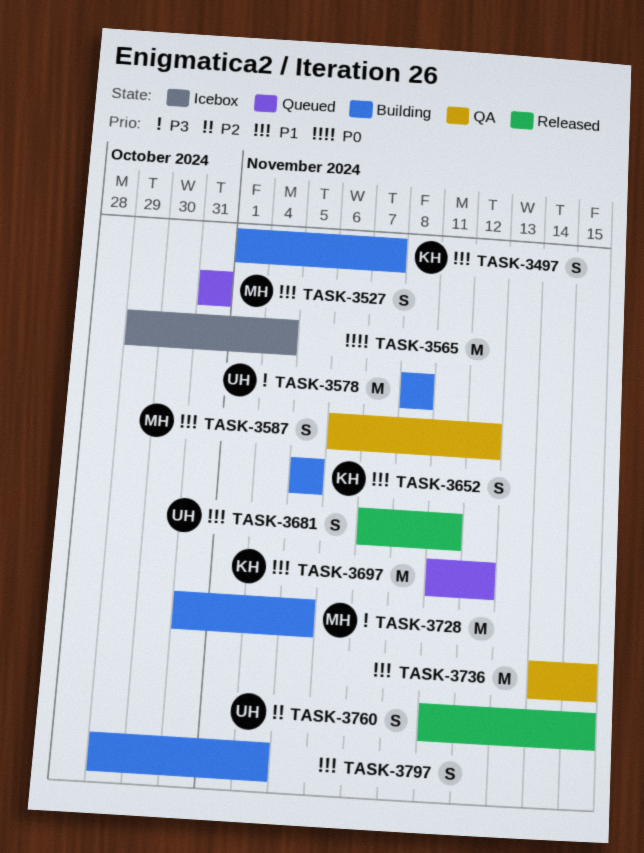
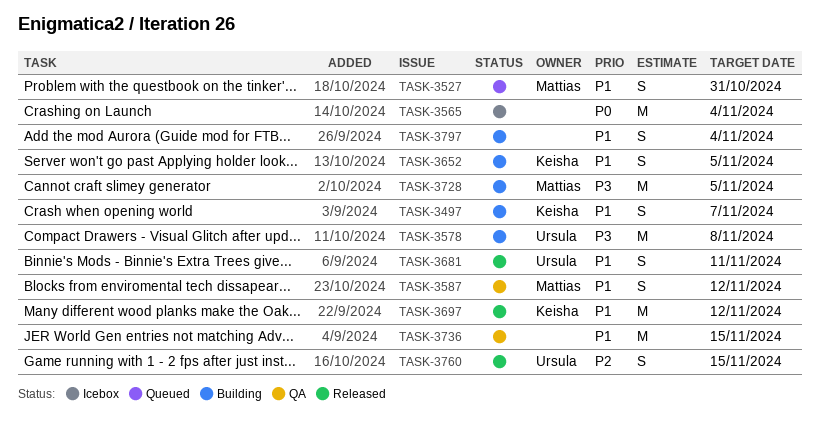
TASK-3697, status: Queued -> Released

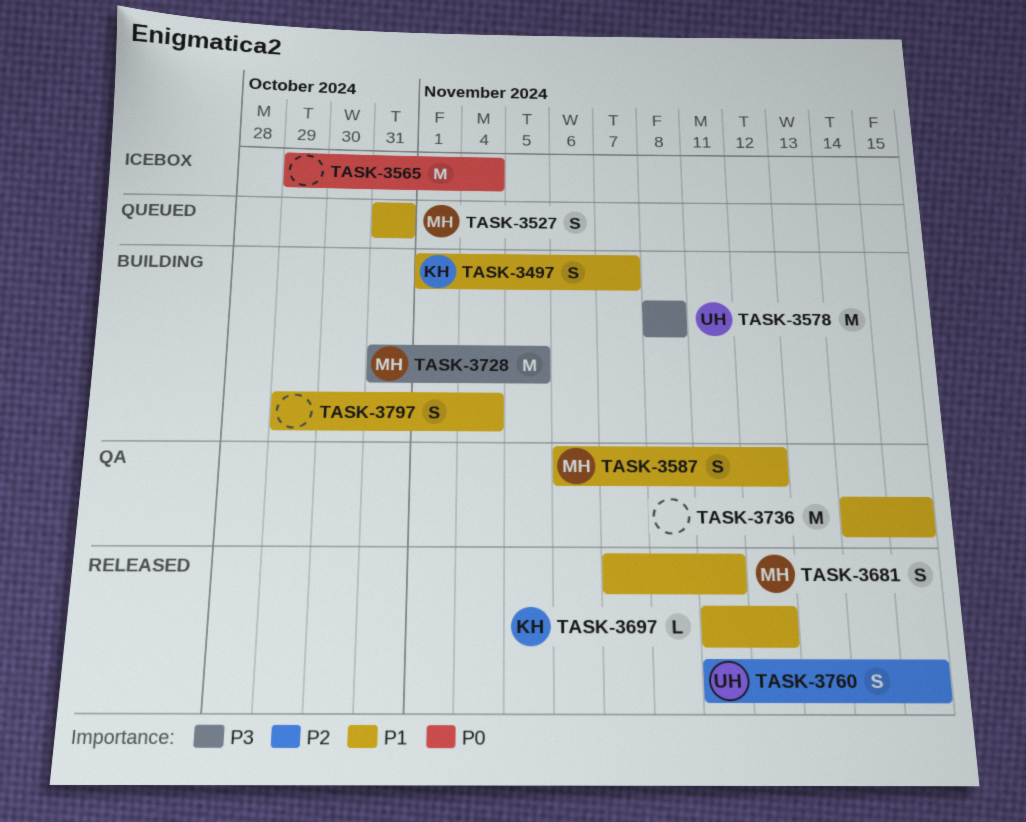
TASK-3652: present -> none
TASK-3681, owner: Ursula -> Mattias
TASK-3697, estimate: M -> L

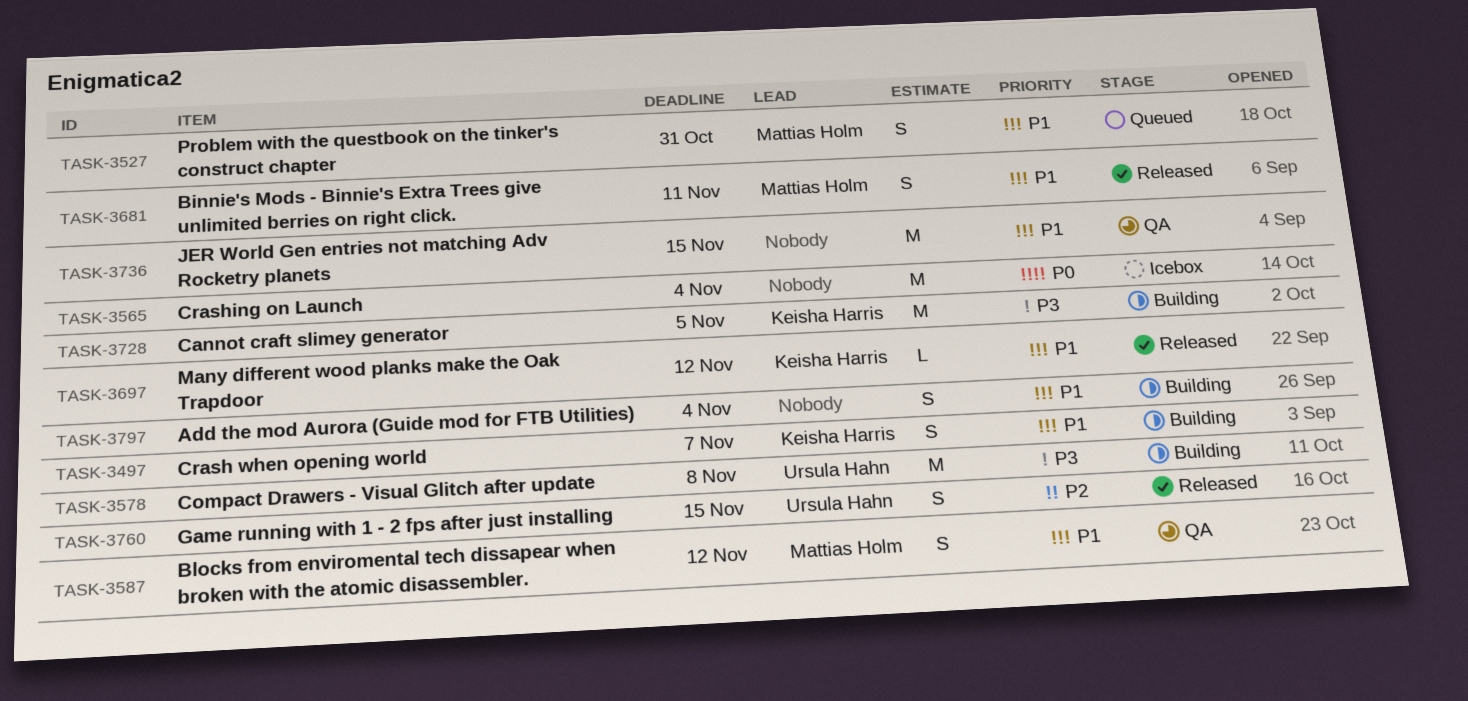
TASK-3728, owner: Mattias Holm -> Keisha Harris

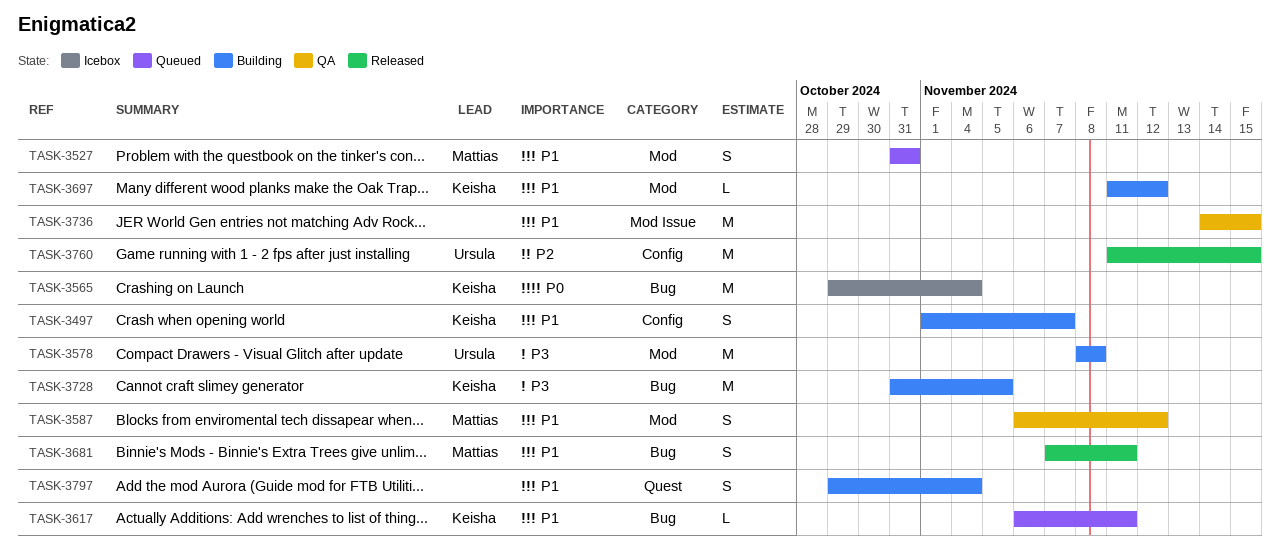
TASK-3565, owner: none -> Keisha Harris
TASK-3617: none -> present
TASK-3697, status: Released -> Building
TASK-3760, estimate: S -> M

